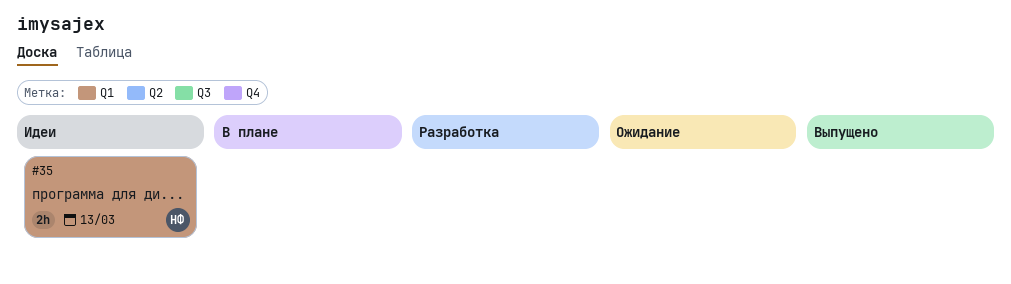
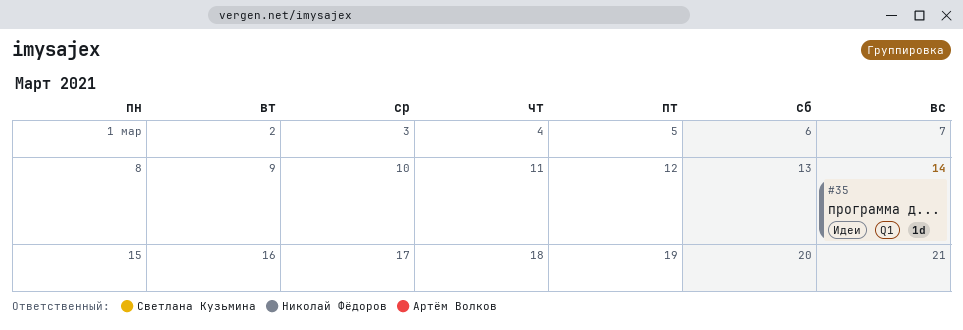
#35, estimate: 2h -> 1d
#35, due: Mar 13 -> Mar 14

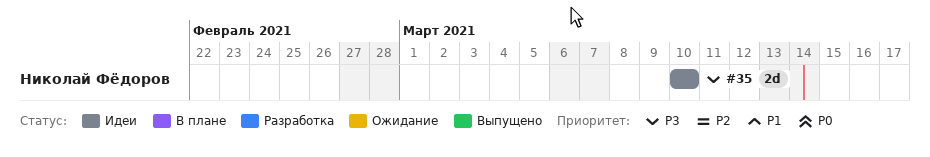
#35, estimate: 1d -> 2d
#35, due: Mar 14 -> Mar 10

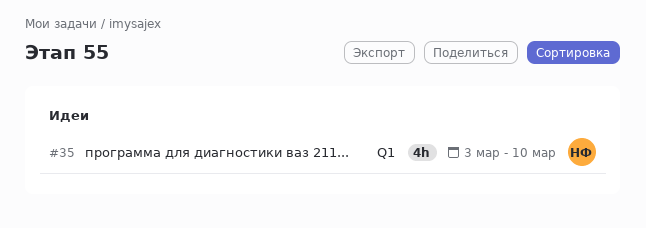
#35, estimate: 2d -> 4h
#35, start: Mar 10 -> Mar 3

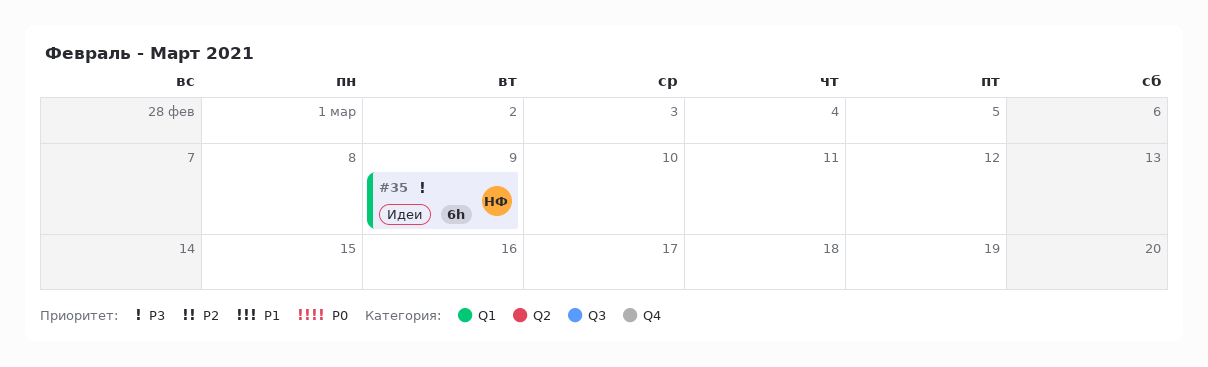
#35, estimate: 4h -> 6h
#35, due: Mar 10 -> Mar 9

